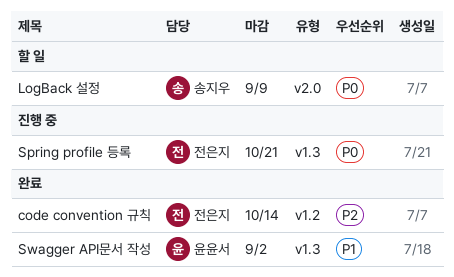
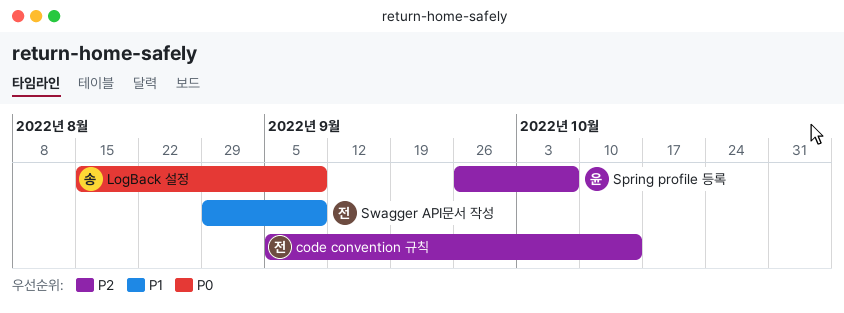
Spring profile 등록, owner: 전은지 -> 윤윤서
Spring profile 등록, priority: P0 -> P2
Spring profile 등록, due: Oct 21 -> Oct 7
Swagger API문서 작성, owner: 윤윤서 -> 전은지
Swagger API문서 작성, due: Sep 2 -> Sep 9

